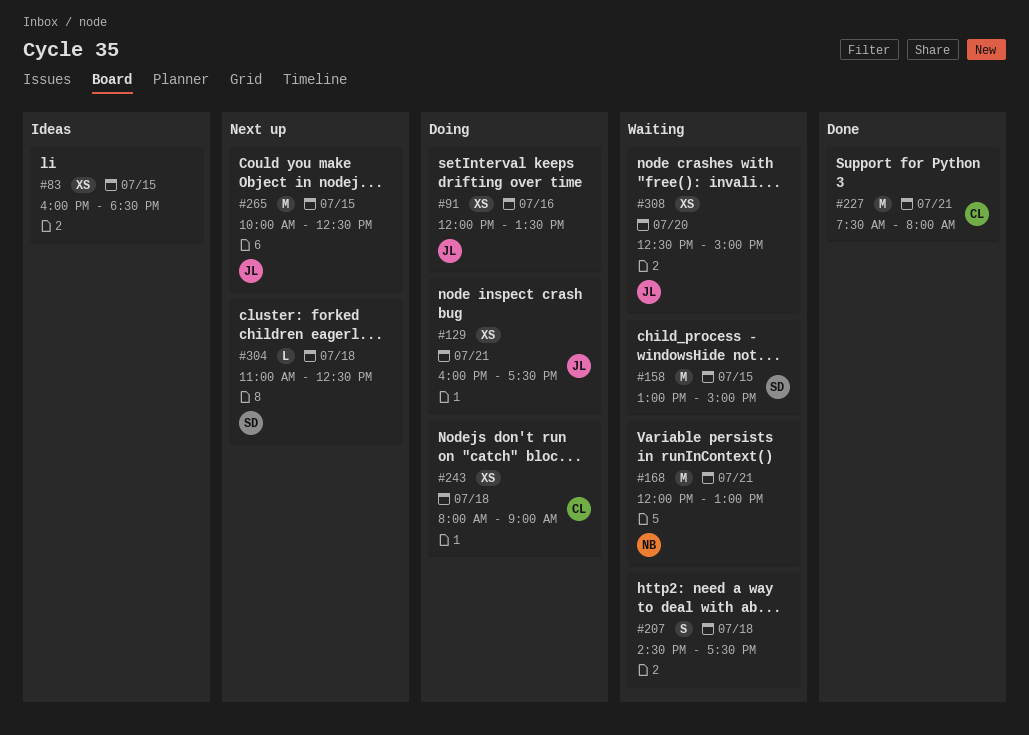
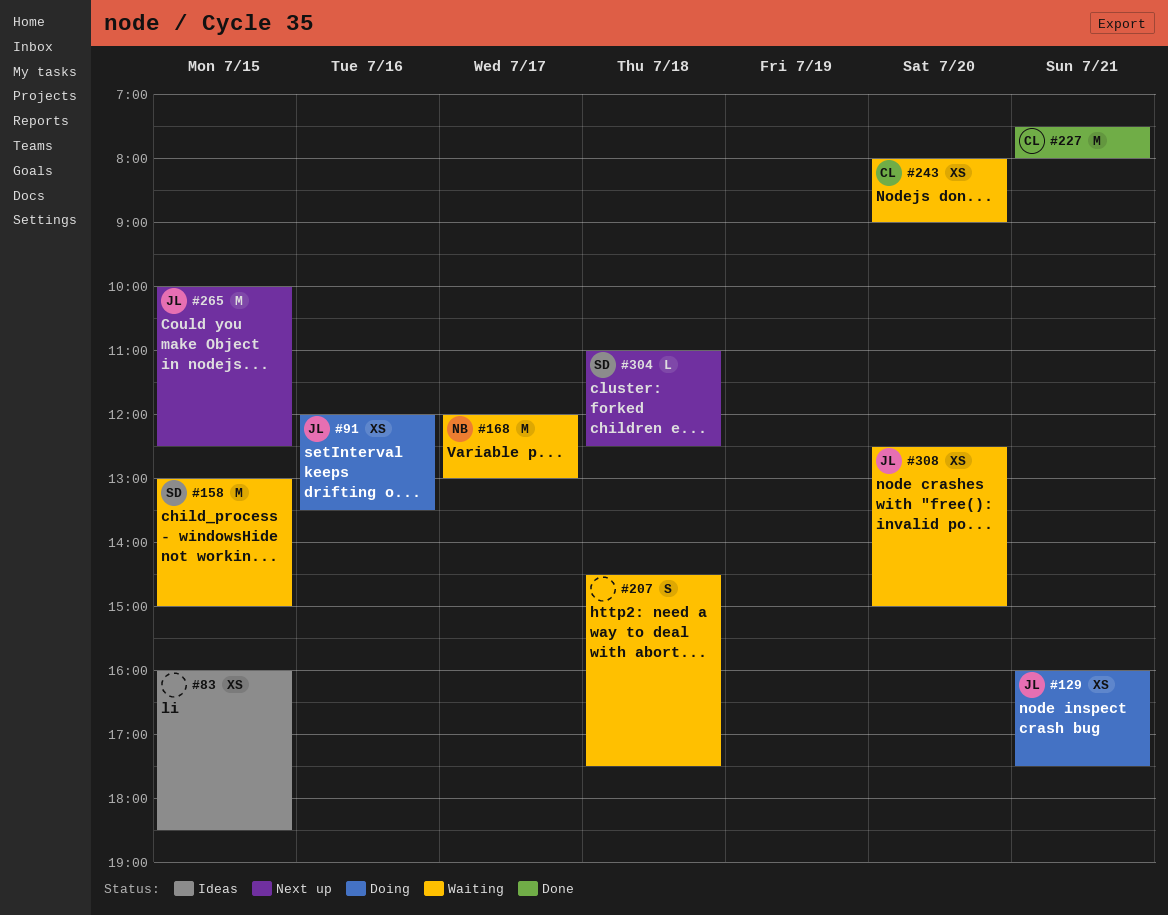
#168, day: Jul 21 -> Jul 17
#243, status: Doing -> Waiting
#243, day: Jul 18 -> Jul 20

